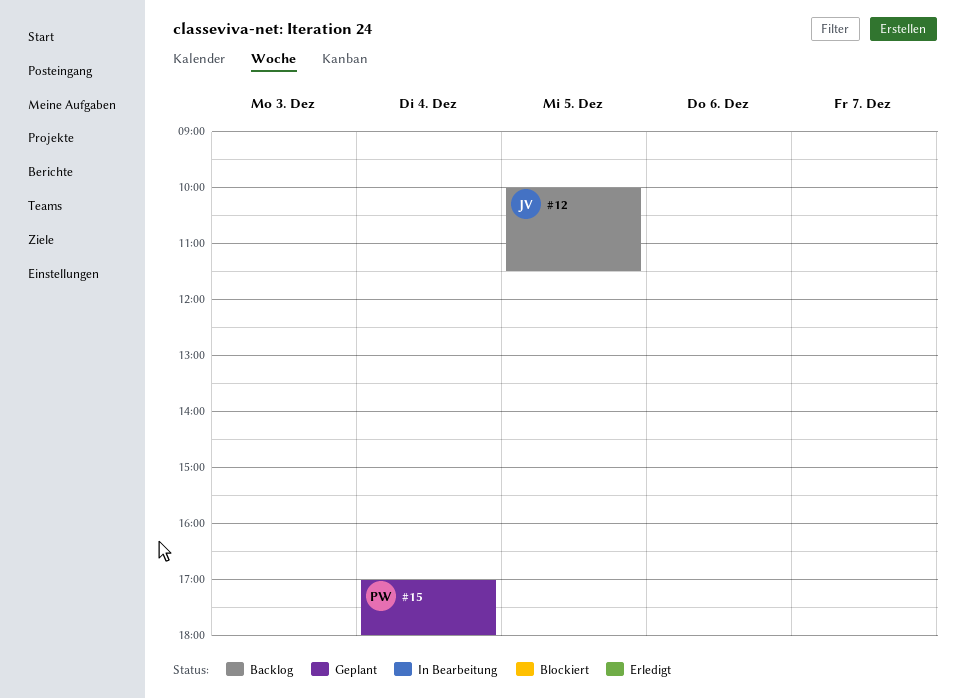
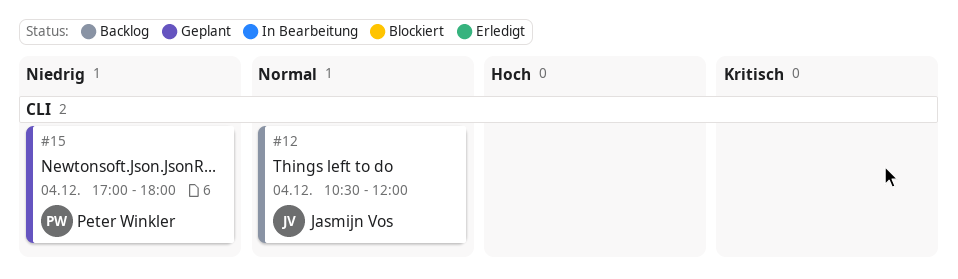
#12, day: Dec 5 -> Dec 4
#12, begins: 10:00 -> 10:30
#12, ends: 11:30 -> 12:00

